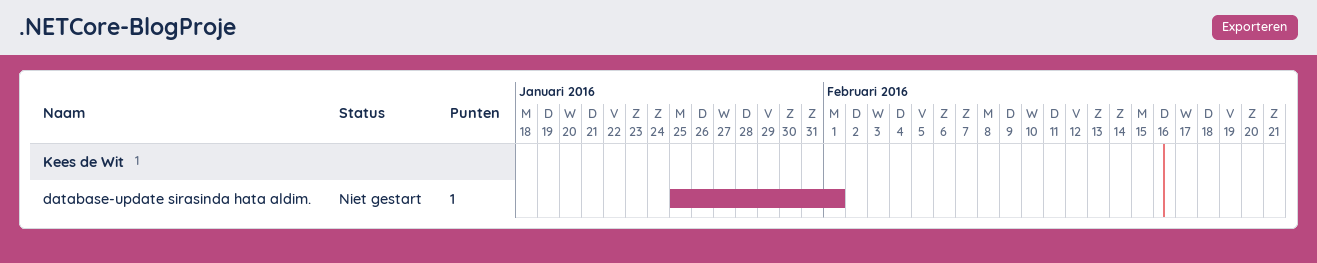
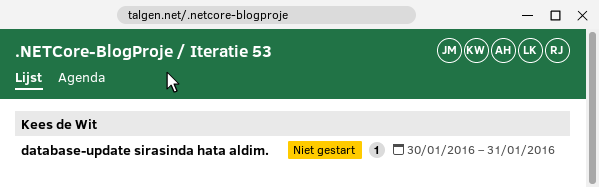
database-update sirasinda hata aldim., start: Jan 25 -> Jan 30
database-update sirasinda hata aldim., due: Feb 1 -> Jan 31

